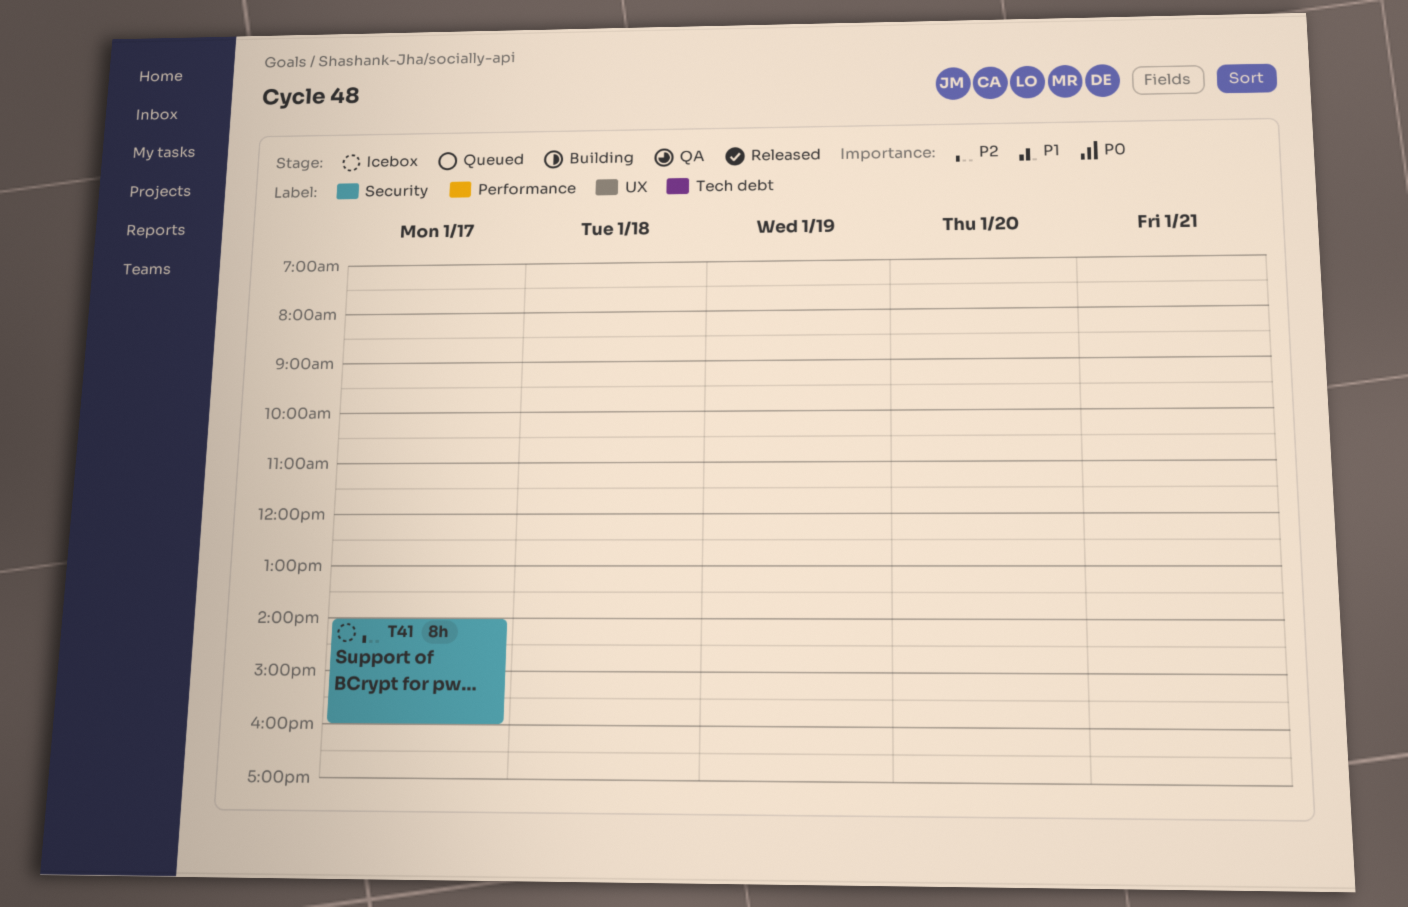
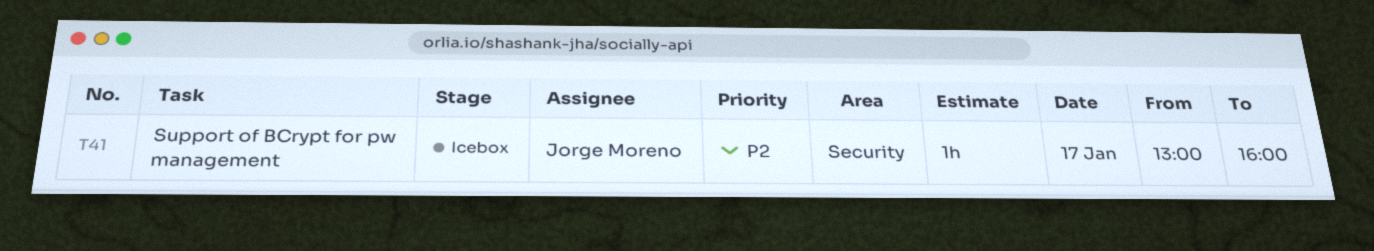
T41, estimate: 8h -> 1h
T41, begins: 14:00 -> 13:00

